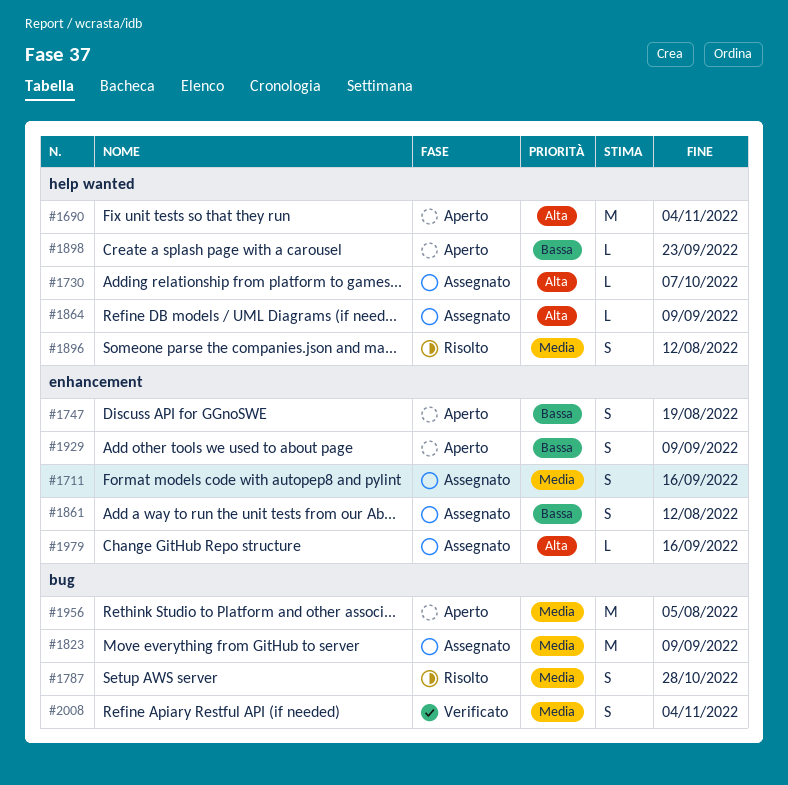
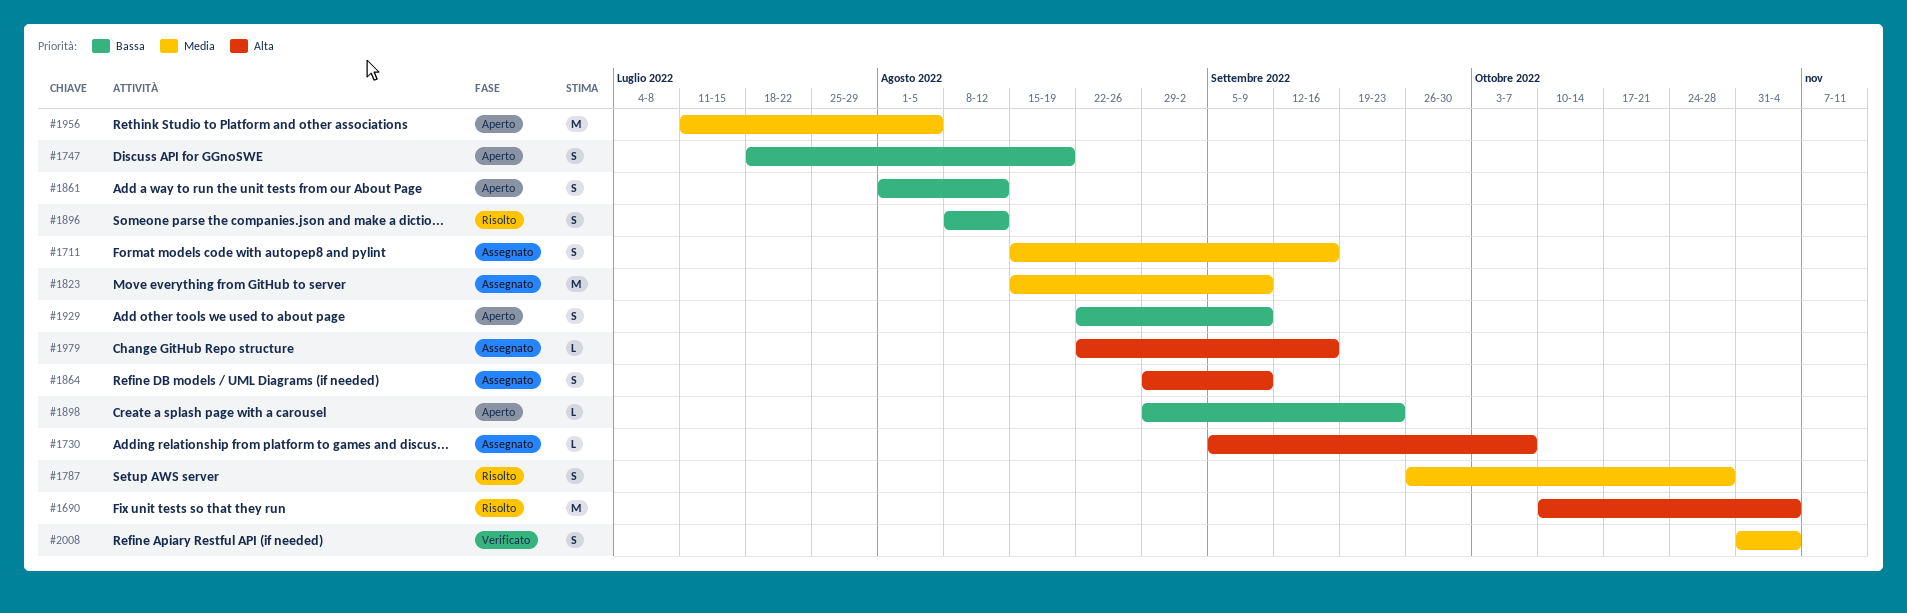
#1690, status: Aperto -> Risolto
#1861, status: Assegnato -> Aperto
#1864, estimate: L -> S
#1896, priority: Media -> Bassa

